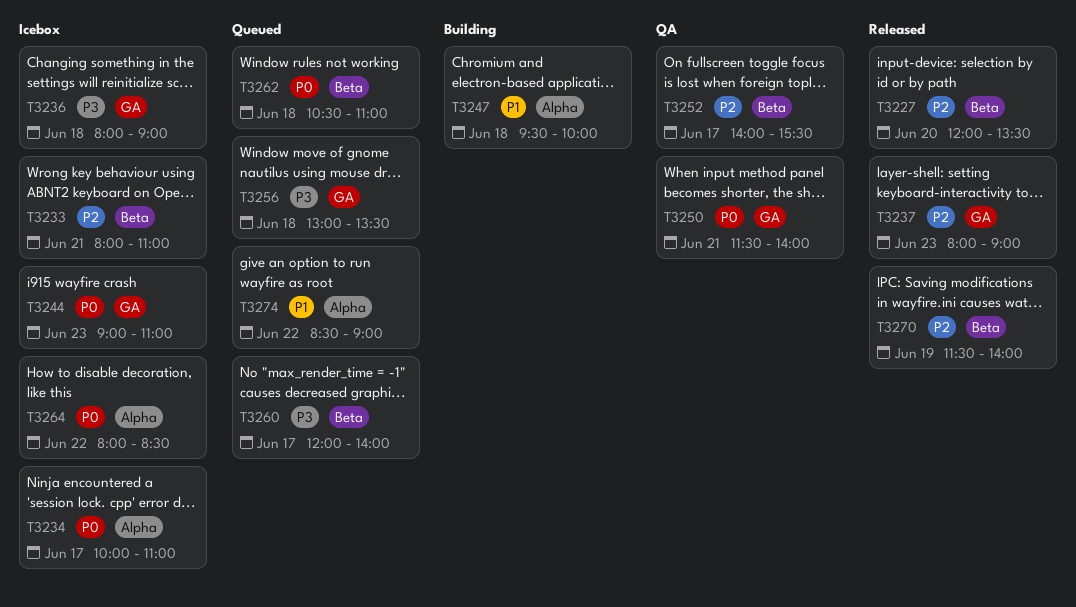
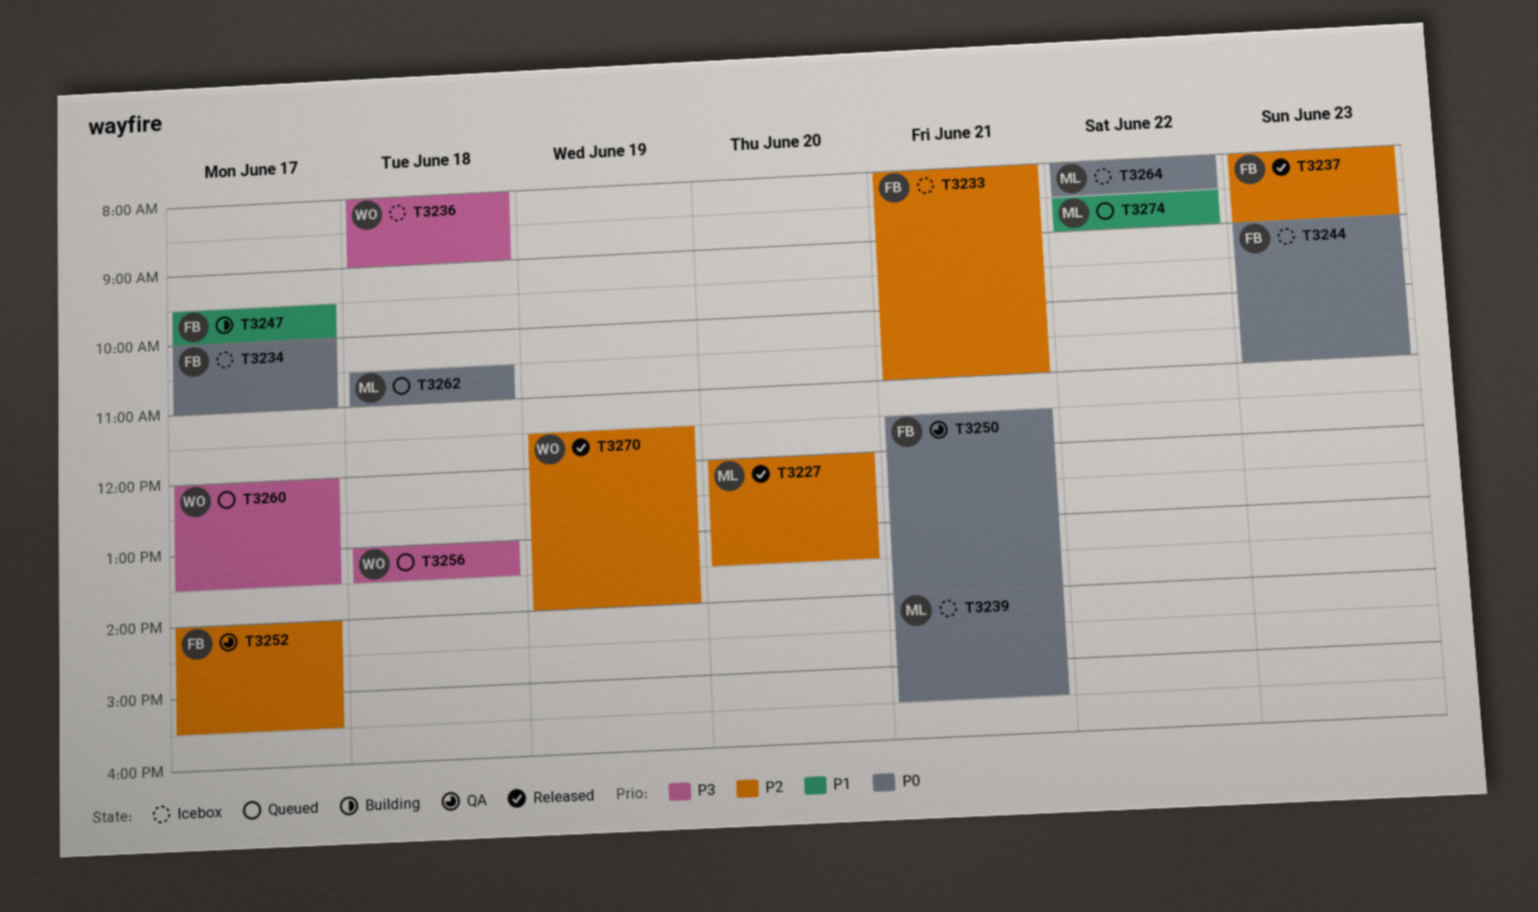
T3239: none -> present
T3247, day: Jun 18 -> Jun 17
T3260, ends: 14:00 -> 13:30

